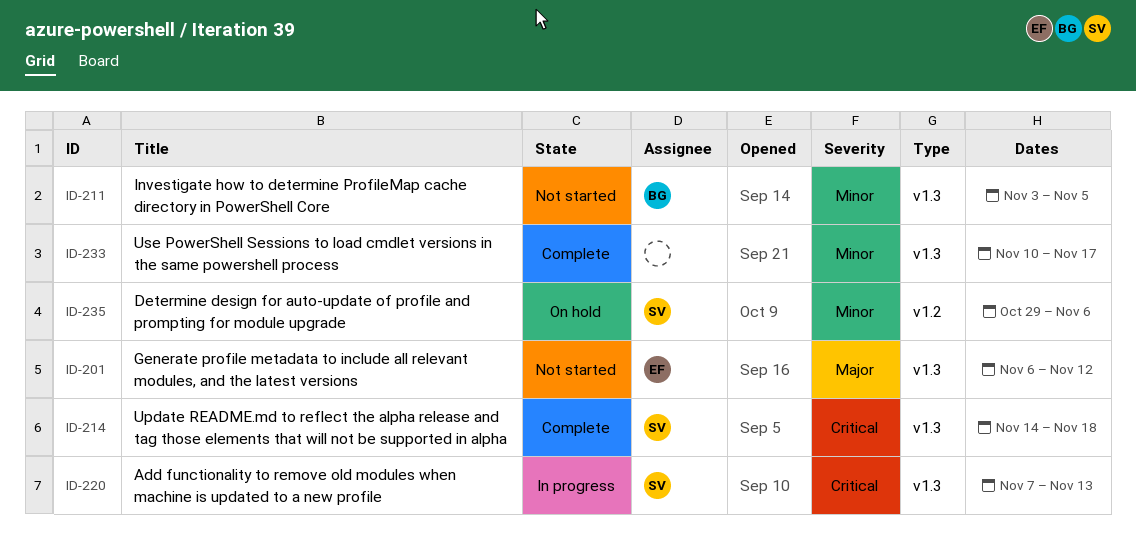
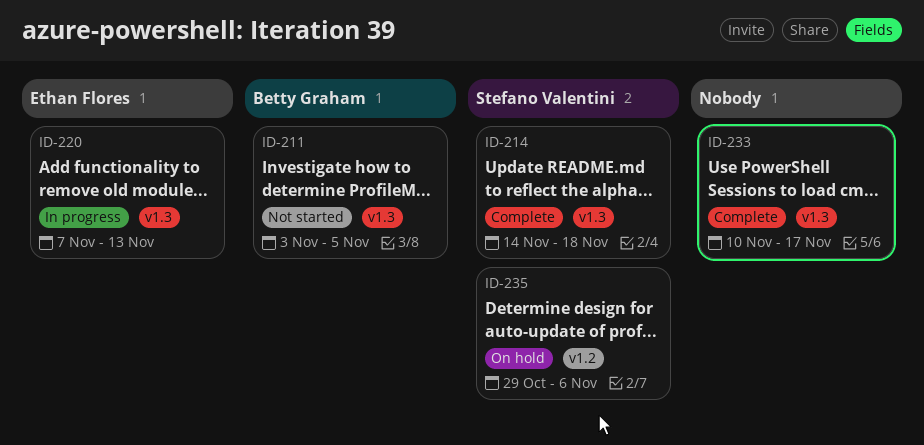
ID-201: present -> none
ID-220, owner: Stefano Valentini -> Ethan Flores

